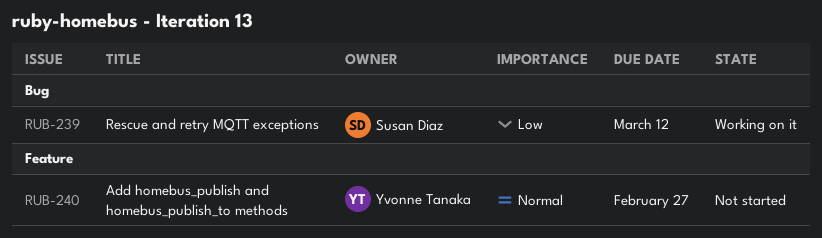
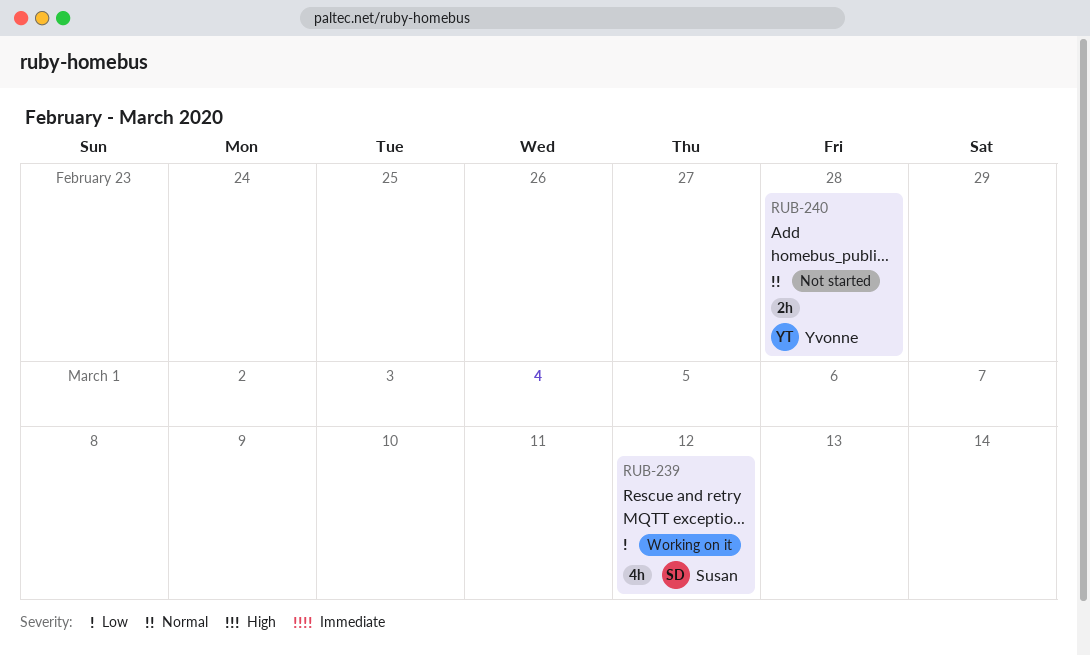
RUB-240, due: Feb 27 -> Feb 28

